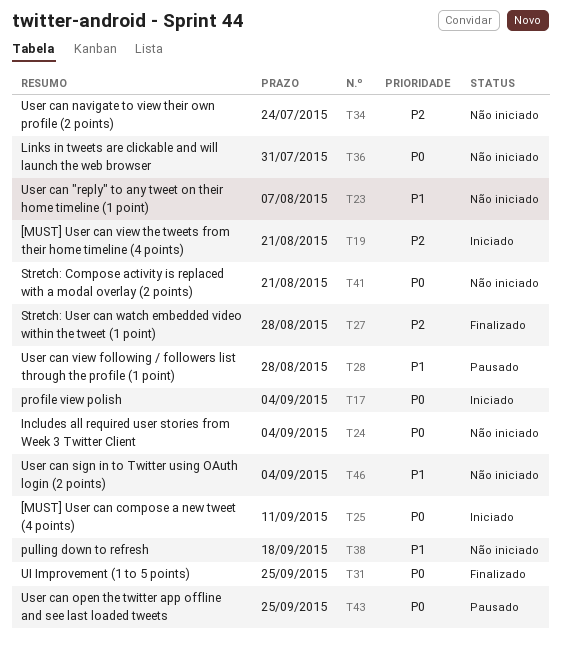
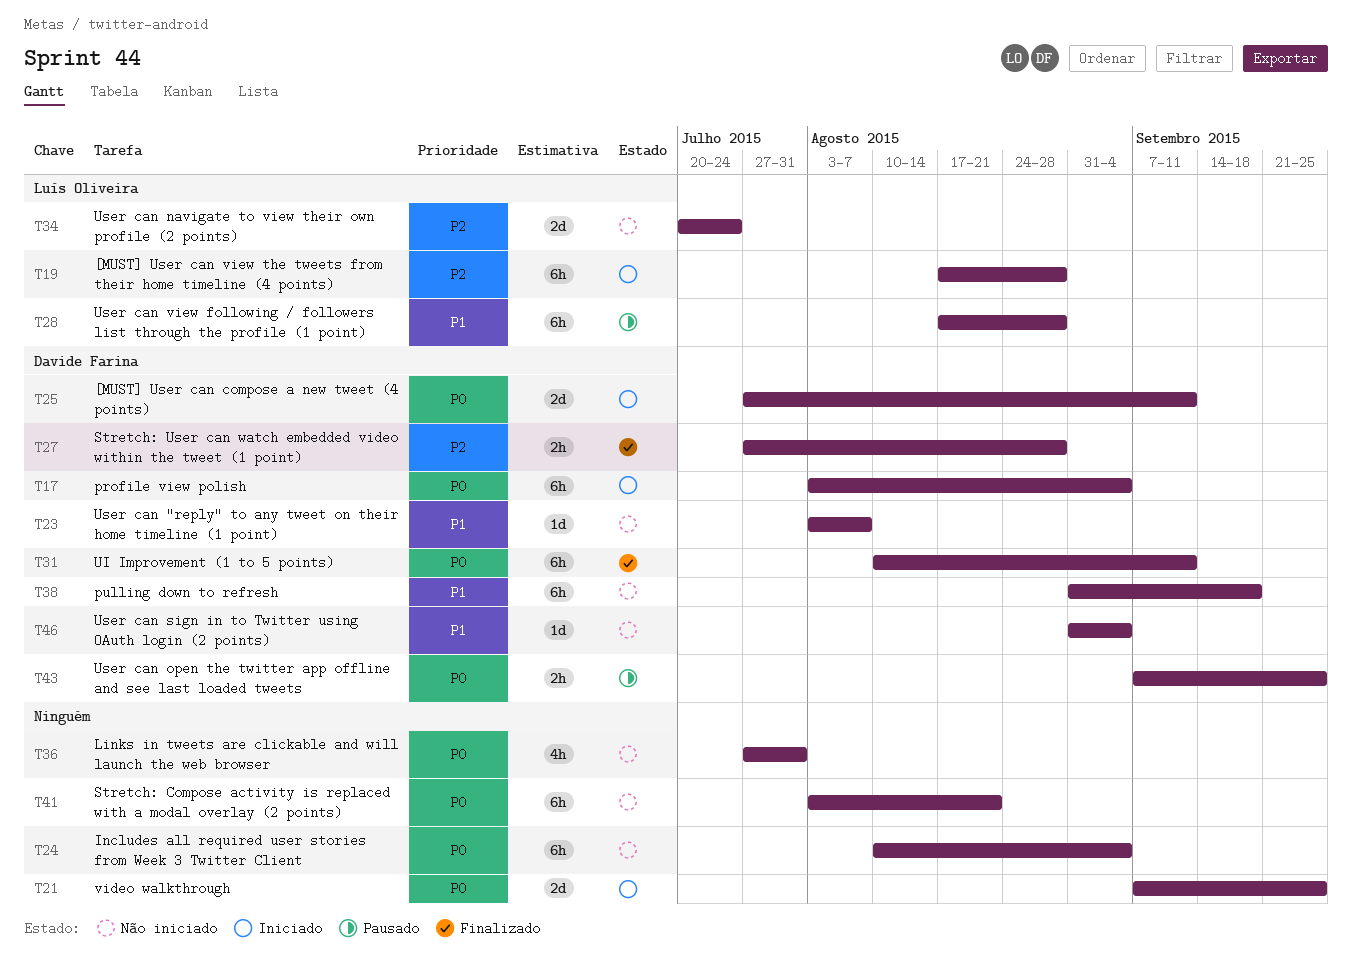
T19, due: Aug 21 -> Aug 28
T21: none -> present
T31, due: Sep 25 -> Sep 11

